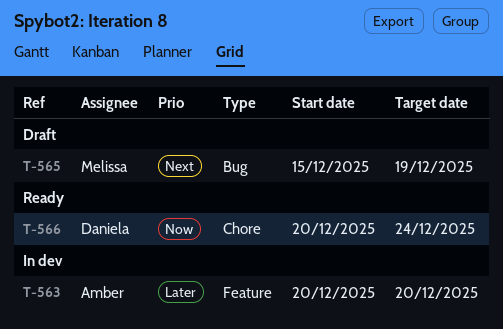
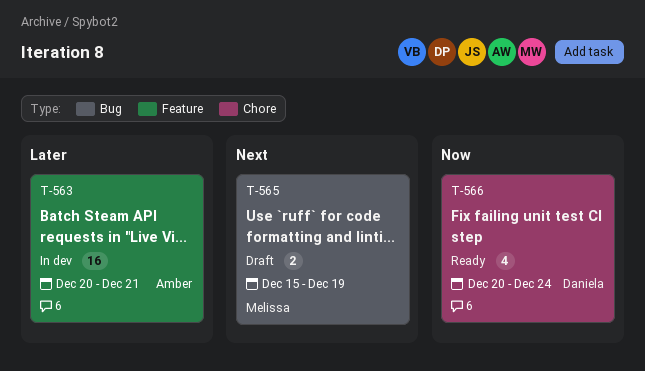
T-563, due: Dec 20 -> Dec 21

